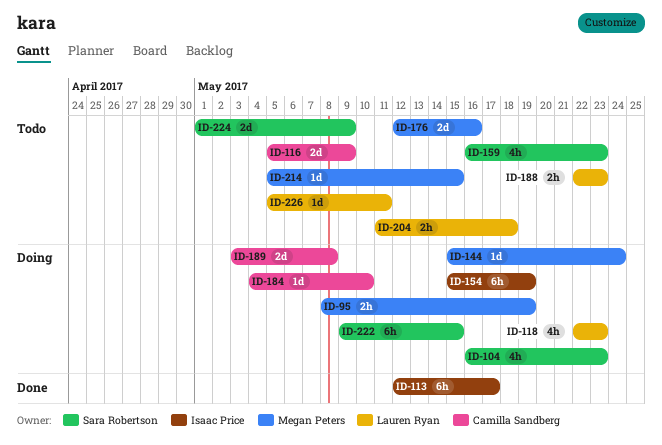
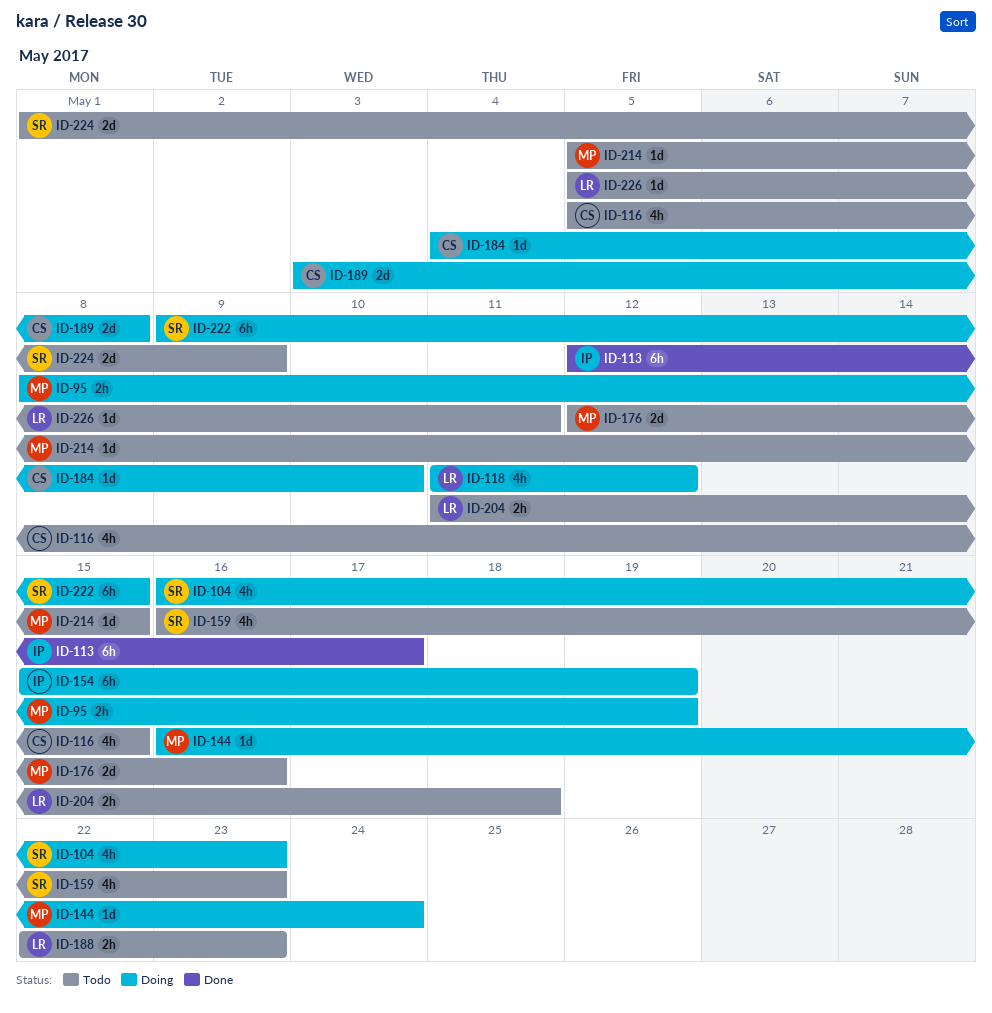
ID-116, estimate: 2d -> 4h
ID-116, due: May 9 -> May 15
ID-118, start: May 22 -> May 11
ID-118, due: May 23 -> May 12
ID-144, start: May 15 -> May 16

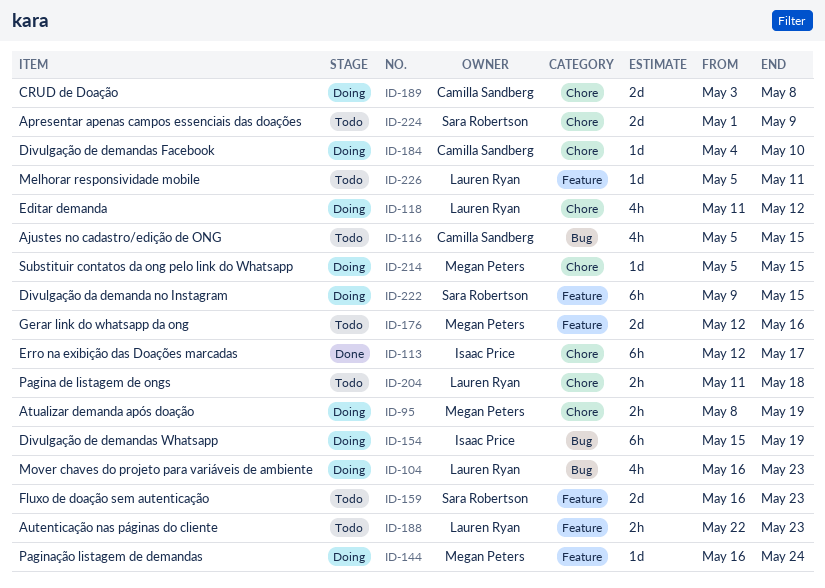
ID-104, owner: Sara Robertson -> Lauren Ryan
ID-159, estimate: 4h -> 2d
ID-214, status: Todo -> Doing

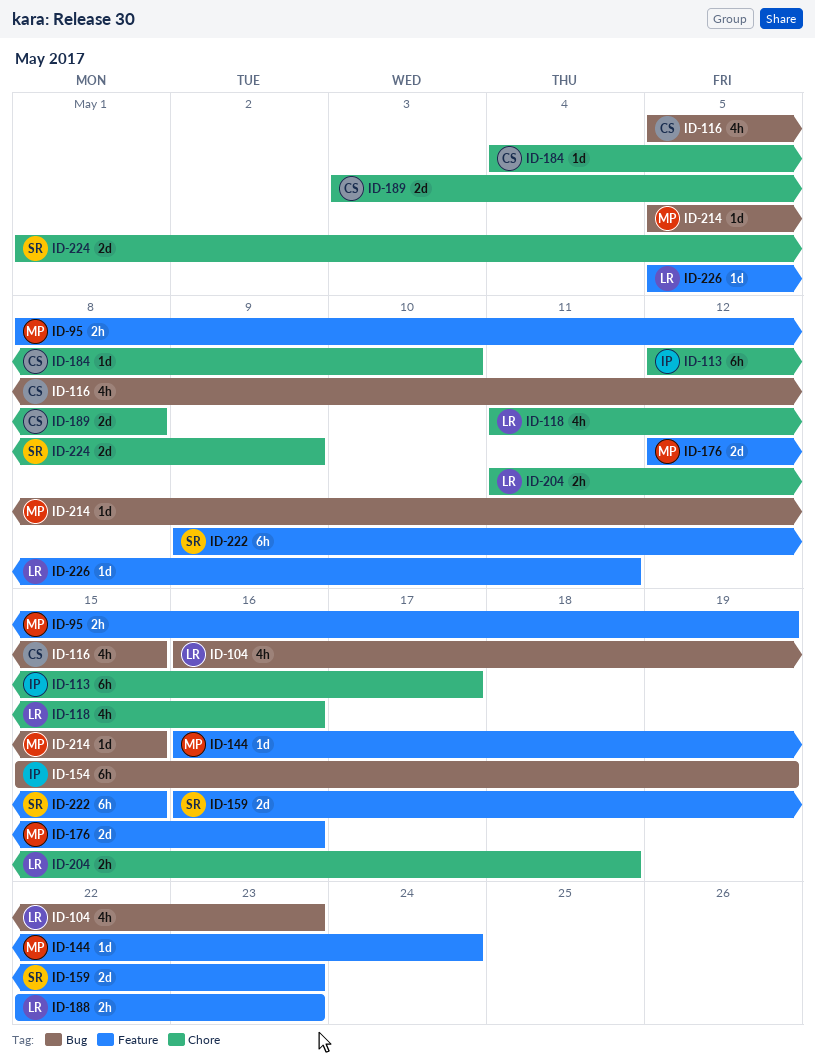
ID-95, label: Chore -> Feature
ID-118, due: May 12 -> May 16
ID-214, label: Chore -> Bug

